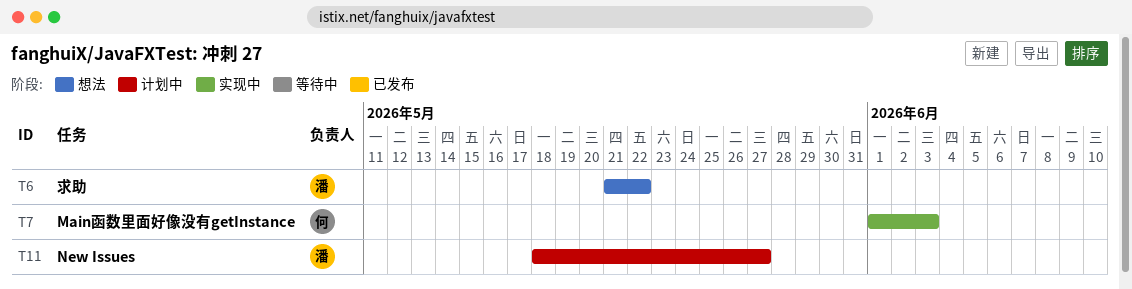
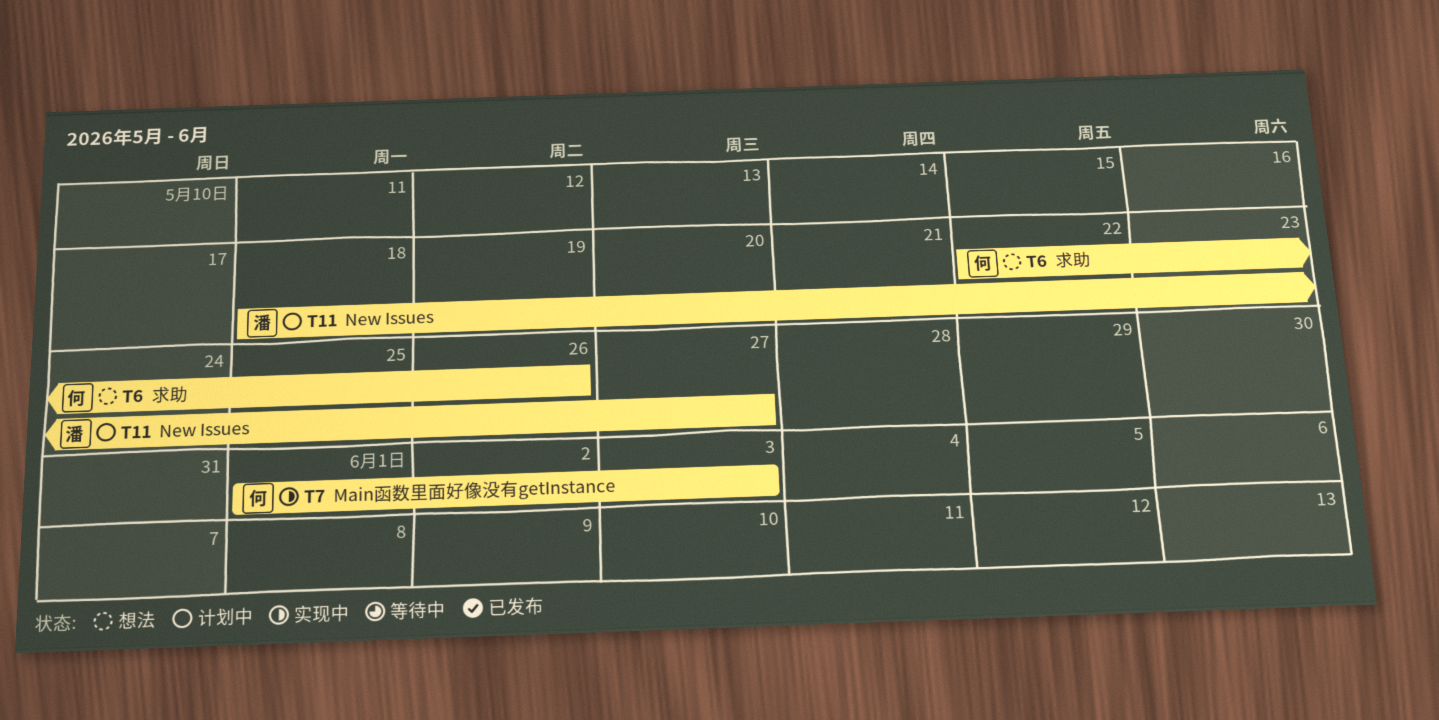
T6, owner: 潘 -> 何
T6, start: May 21 -> May 22
T6, due: May 22 -> May 26

